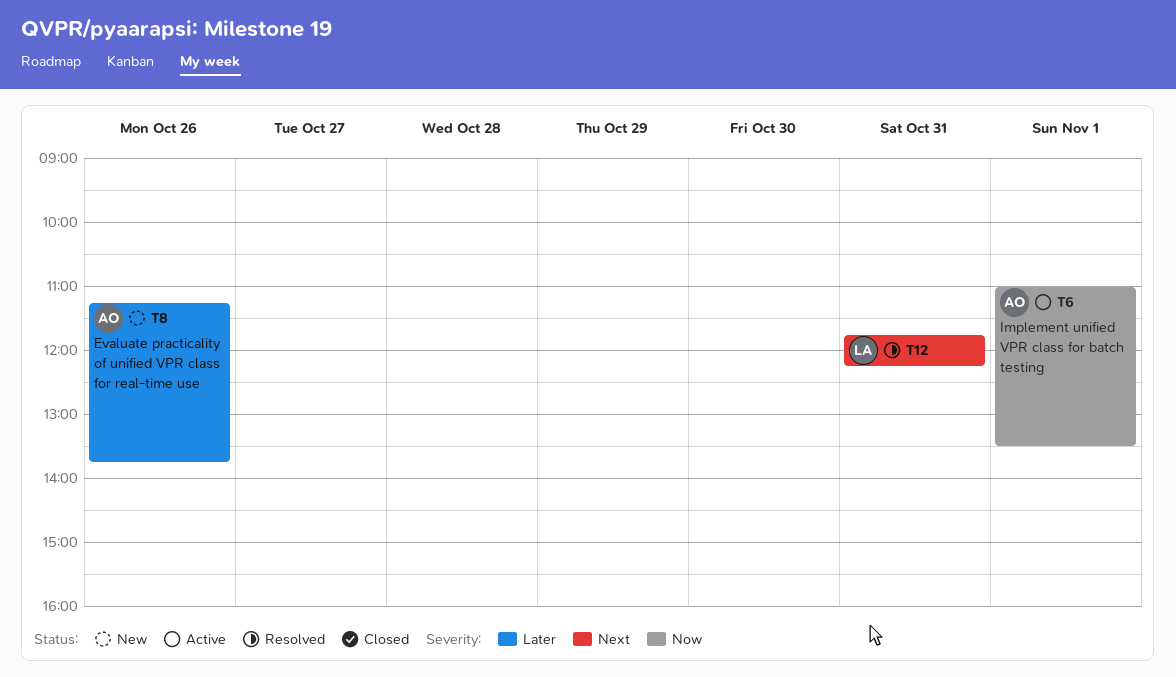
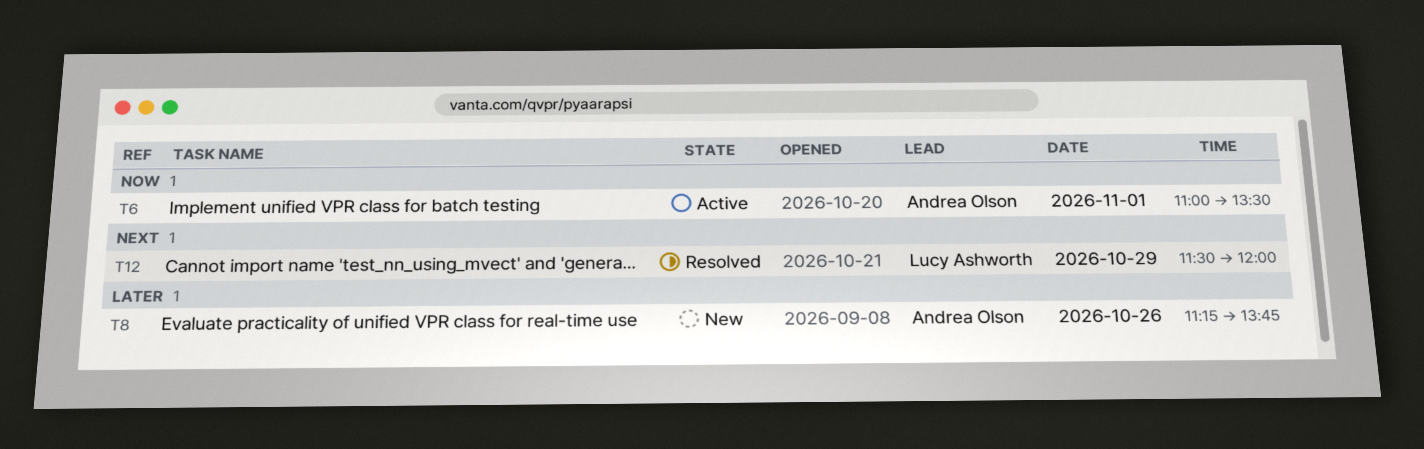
T12, day: Oct 31 -> Oct 29
T12, begins: 11:45 -> 11:30
T12, ends: 12:15 -> 12:00

